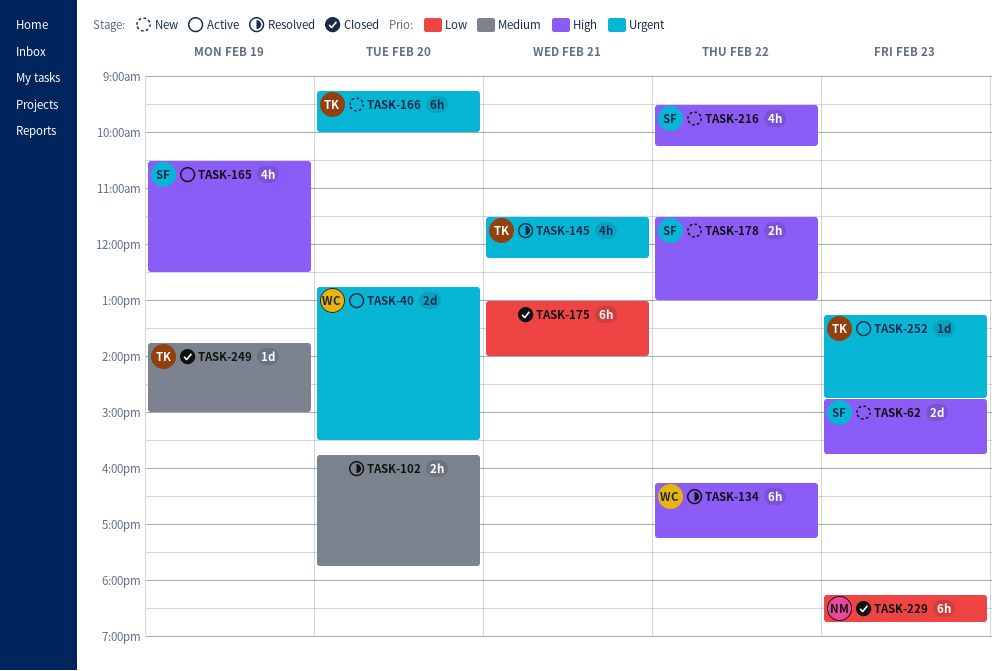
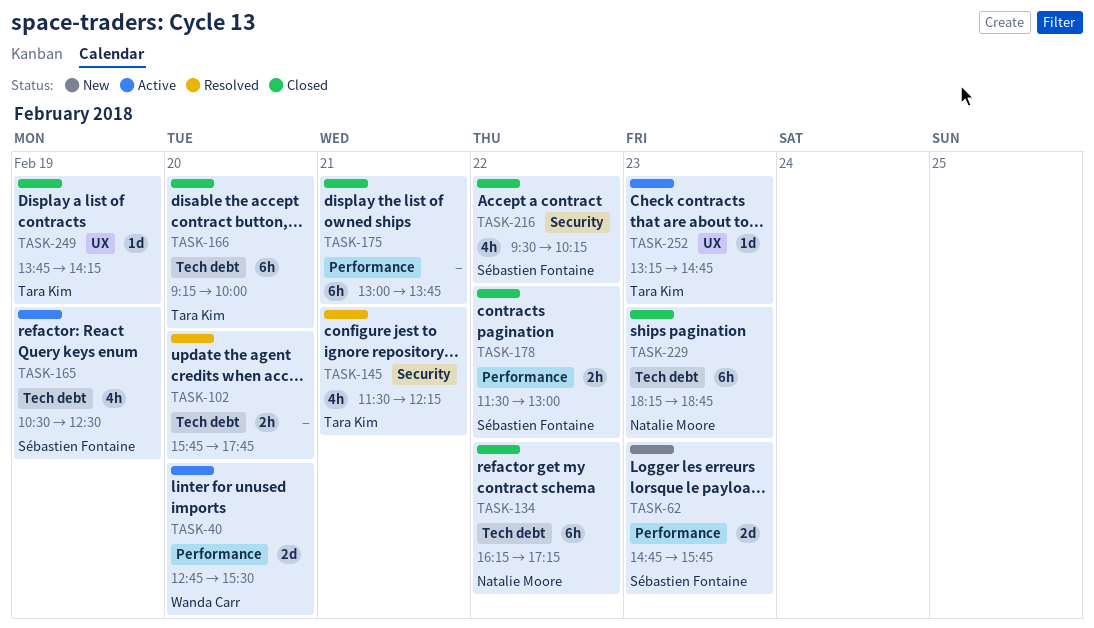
TASK-134, status: Resolved -> Closed
TASK-134, owner: Wanda Carr -> Natalie Moore
TASK-166, status: New -> Closed
TASK-175, ends: 14:00 -> 13:45
TASK-178, status: New -> Closed
TASK-216, status: New -> Closed
TASK-249, ends: 15:00 -> 14:15

